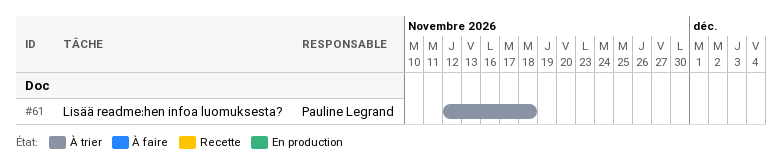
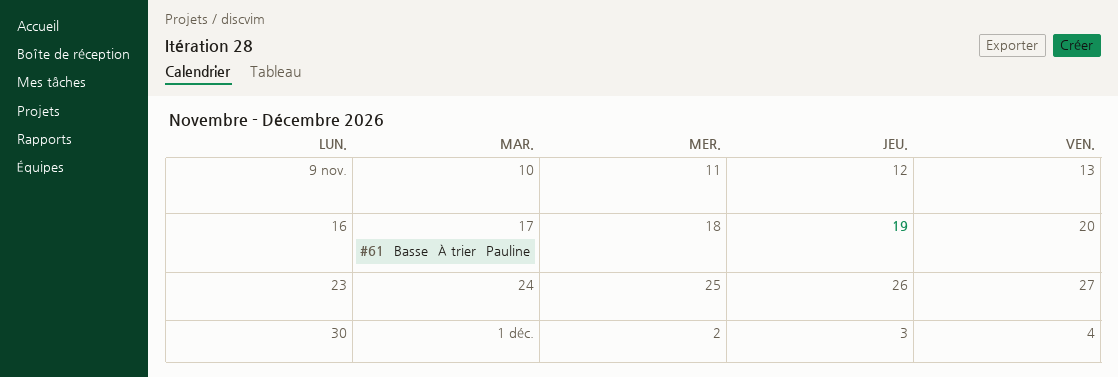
#61, due: Nov 18 -> Nov 17

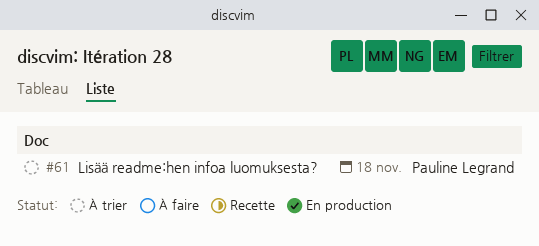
#61, due: Nov 17 -> Nov 18

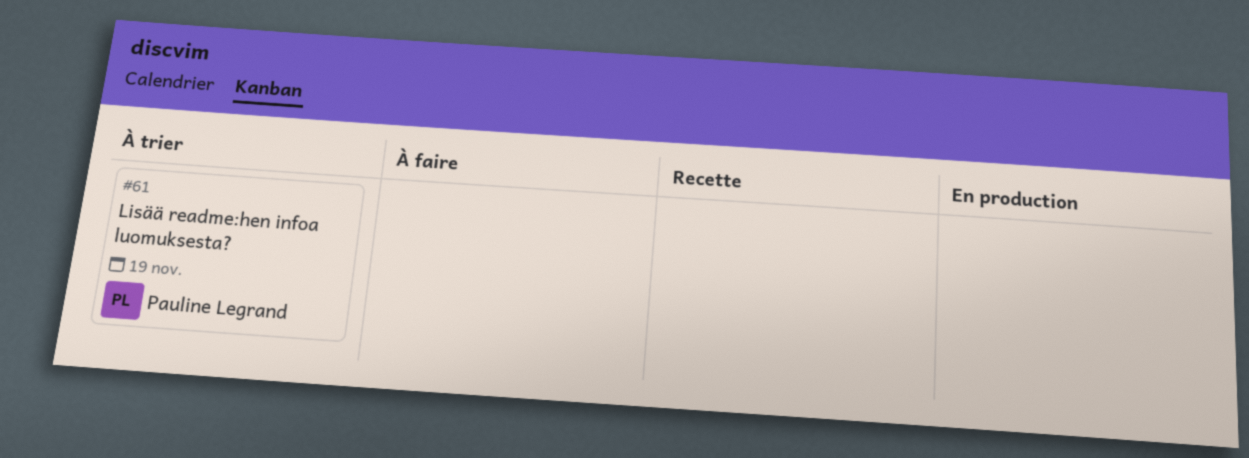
#61, due: Nov 18 -> Nov 19

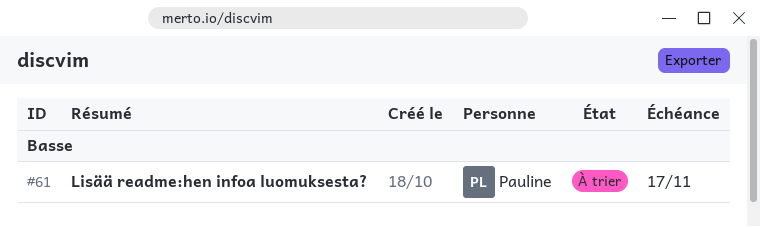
#61, due: Nov 19 -> Nov 17

